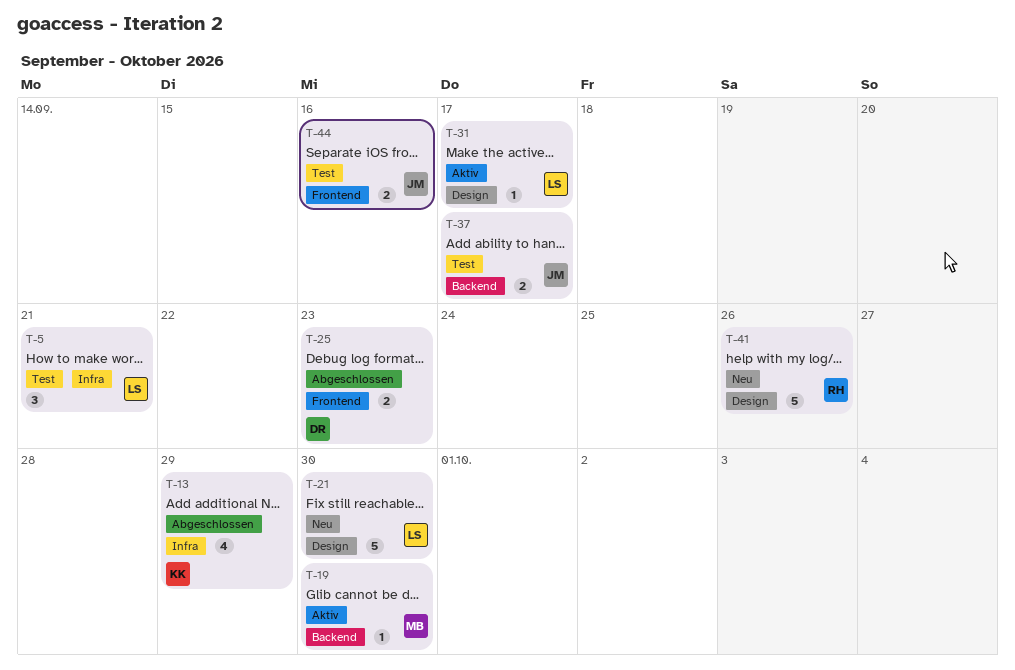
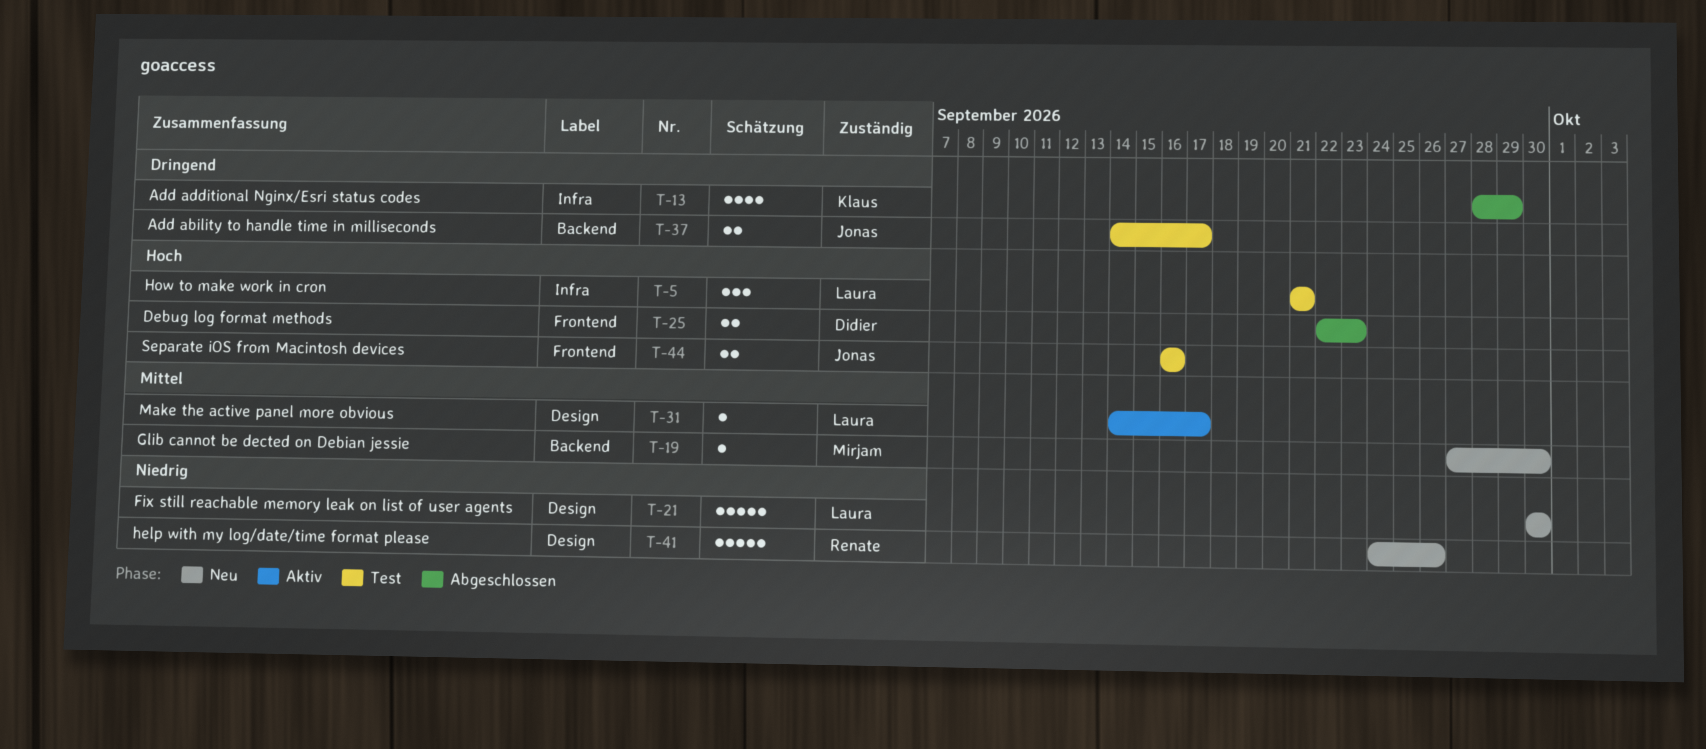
T-19, status: Aktiv -> Neu

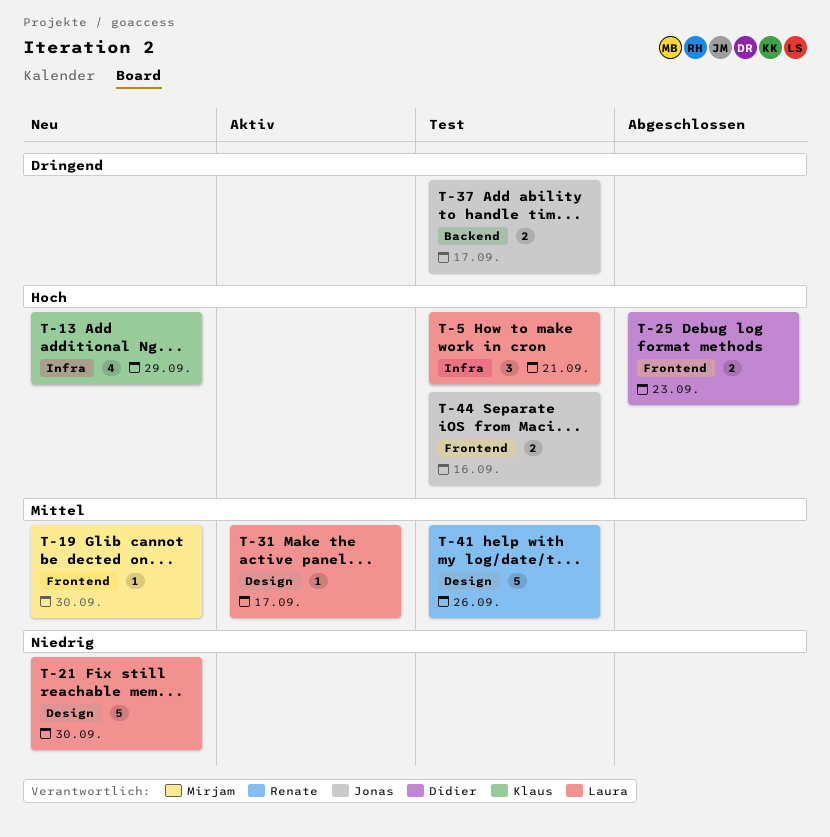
T-13, status: Abgeschlossen -> Neu
T-13, priority: Dringend -> Hoch
T-19, label: Backend -> Frontend
T-41, status: Neu -> Test
T-41, priority: Niedrig -> Mittel

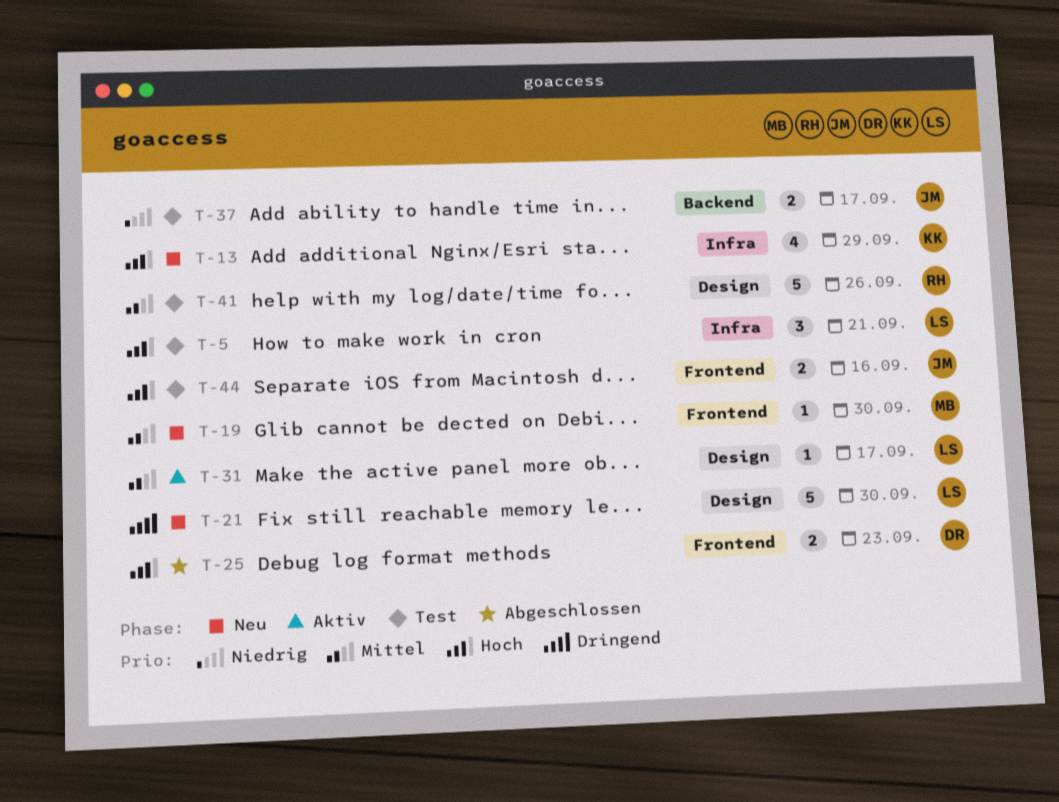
T-21, priority: Niedrig -> Dringend
T-37, priority: Dringend -> Niedrig

